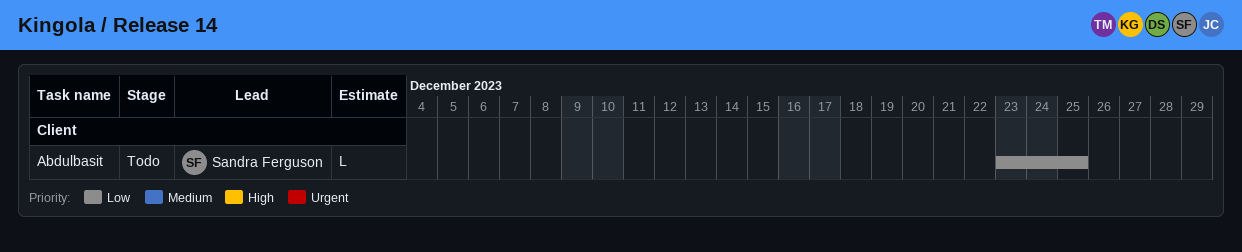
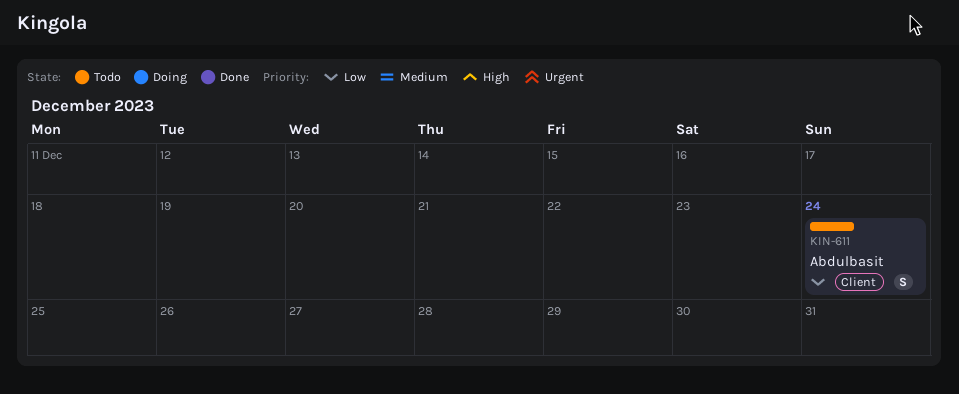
Abdulbasit, estimate: L -> S
Abdulbasit, due: Dec 25 -> Dec 24

